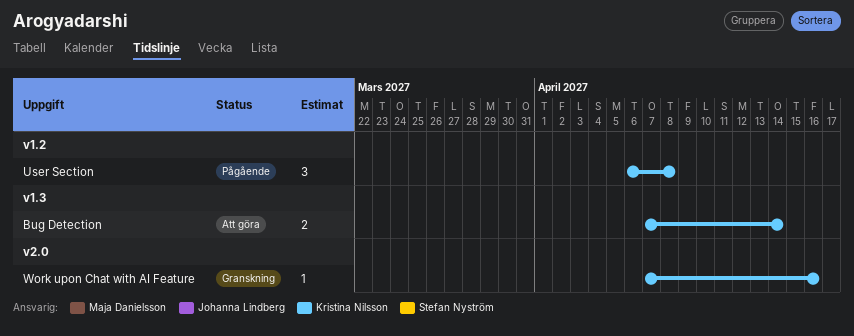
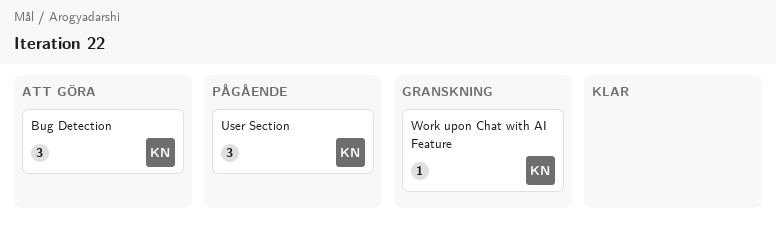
Bug Detection, estimate: 2 -> 3

